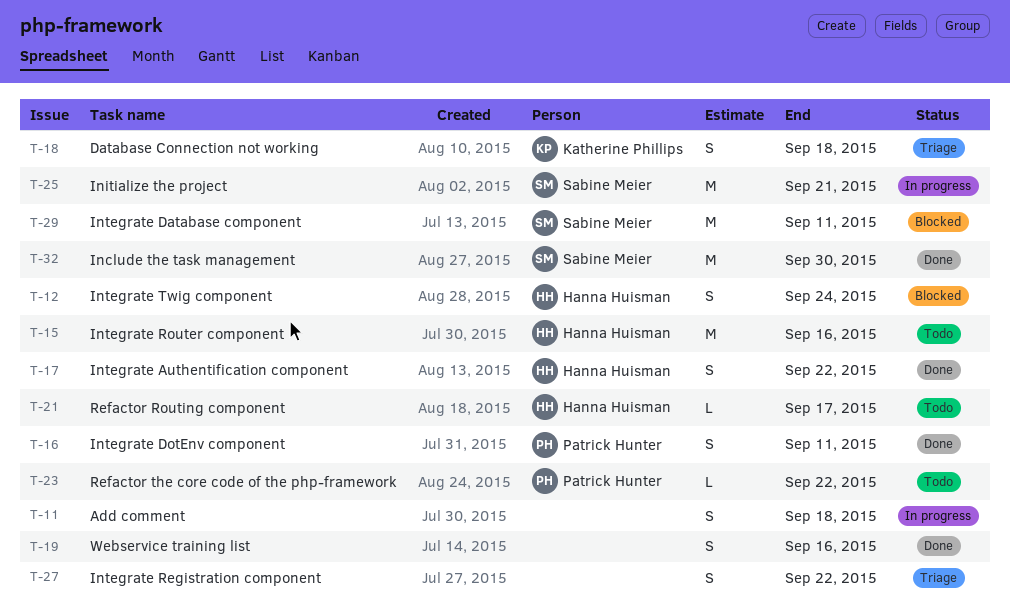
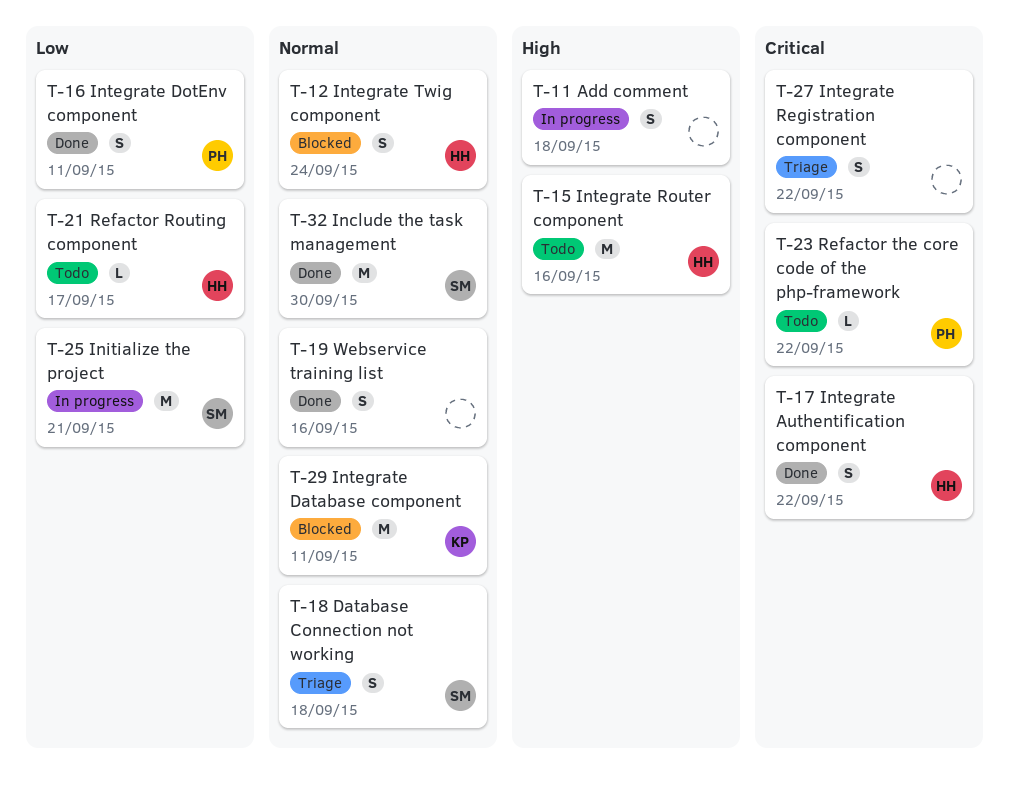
T-18, owner: Katherine Phillips -> Sabine Meier
T-29, owner: Sabine Meier -> Katherine Phillips

